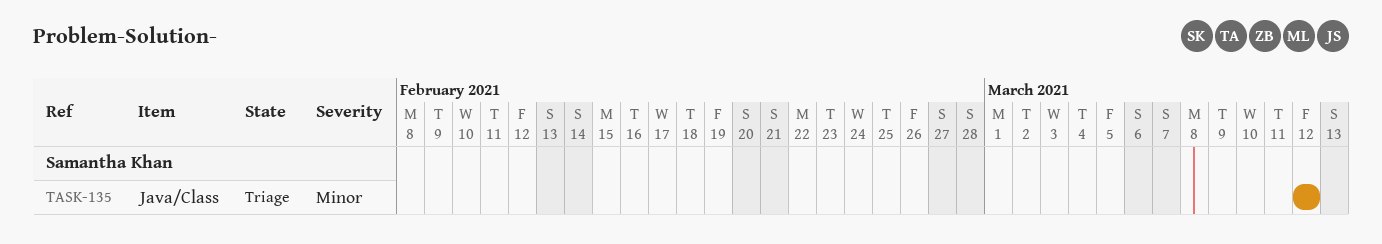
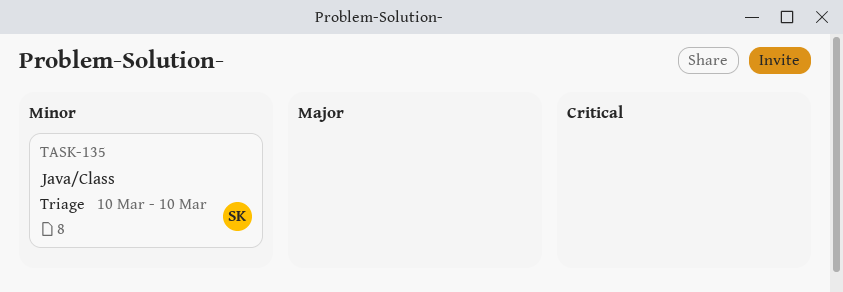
TASK-135, start: Mar 12 -> Mar 10
TASK-135, due: Mar 12 -> Mar 10

